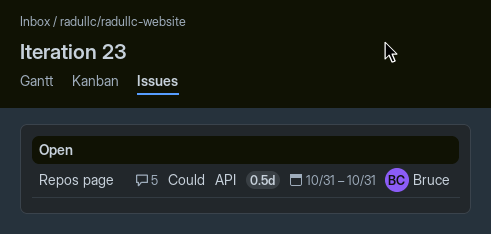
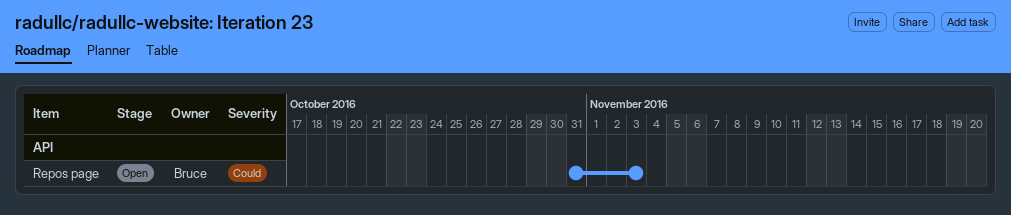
Repos page, due: Oct 31 -> Nov 3

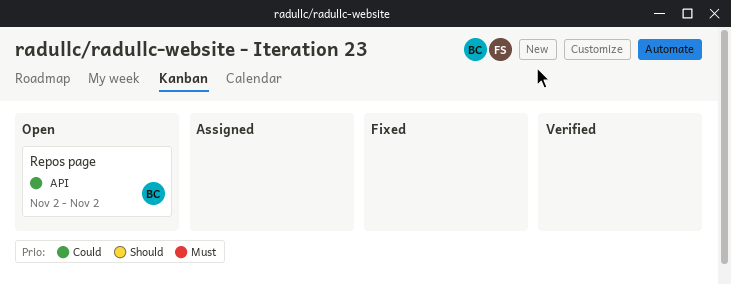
Repos page, start: Oct 31 -> Nov 2
Repos page, due: Nov 3 -> Nov 2

